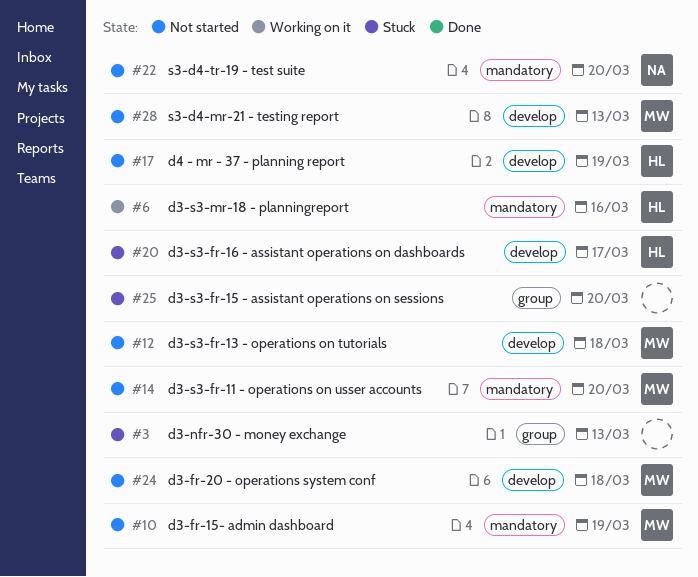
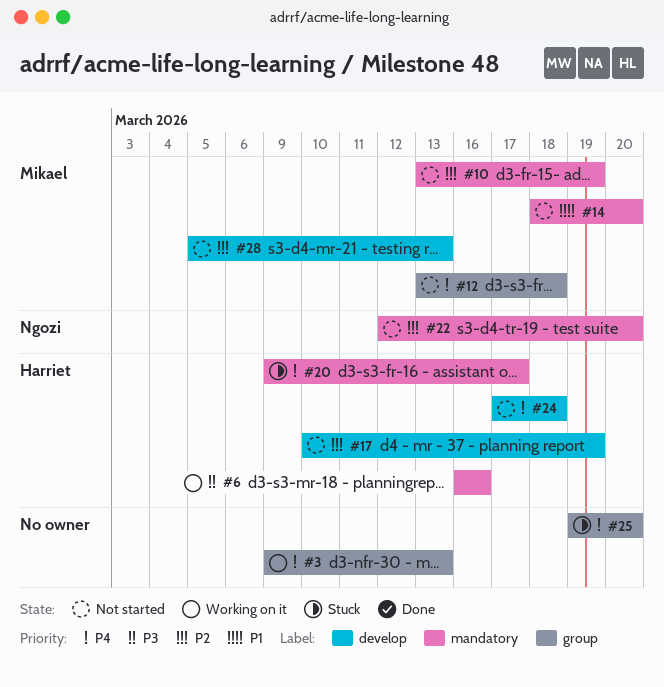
#3, status: Stuck -> Working on it
#12, label: develop -> group
#20, label: develop -> mandatory
#24, owner: Mikael -> Harriet

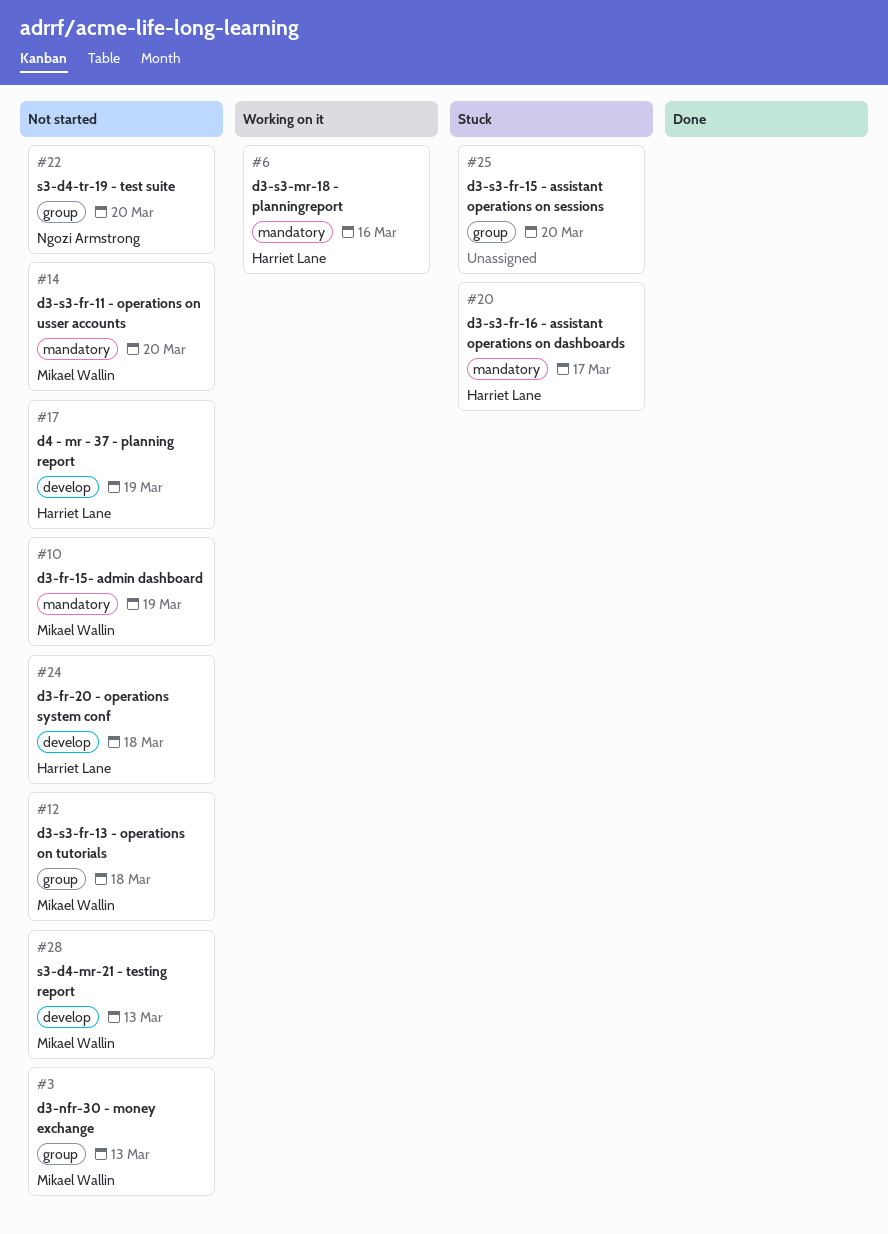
#3, status: Working on it -> Not started
#3, owner: none -> Mikael Wallin
#22, label: mandatory -> group

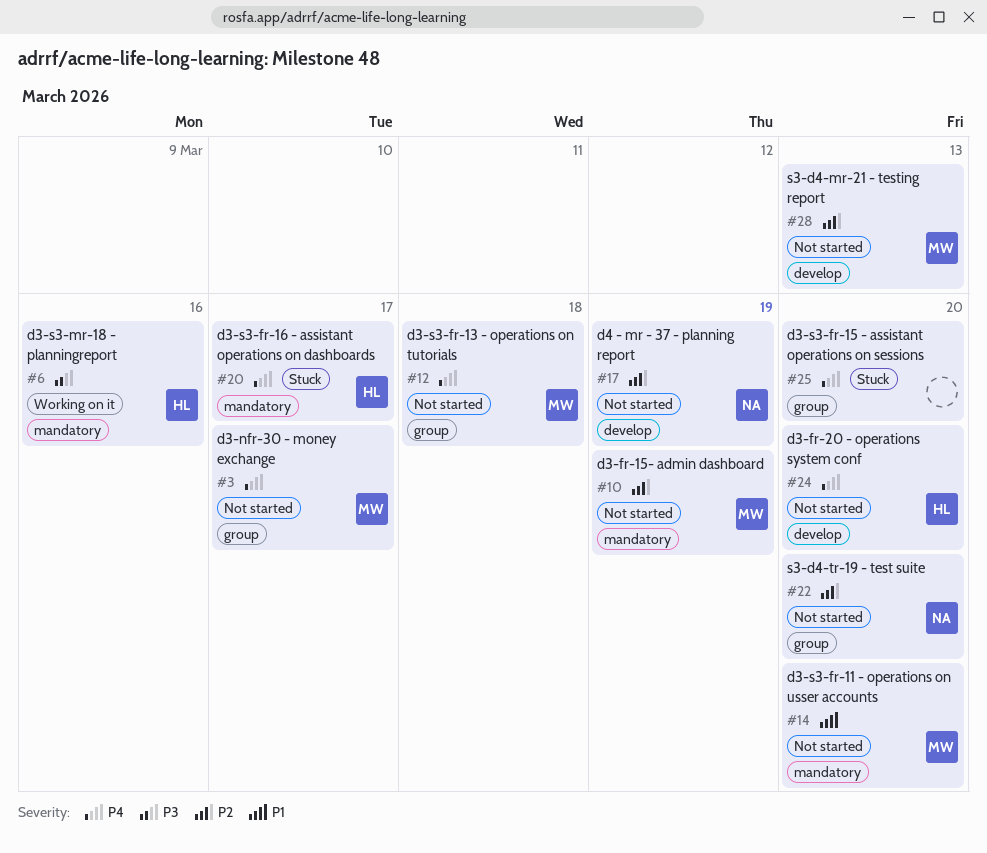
#3, due: Mar 13 -> Mar 17
#17, owner: Harriet Lane -> Ngozi Armstrong
#24, due: Mar 18 -> Mar 20

